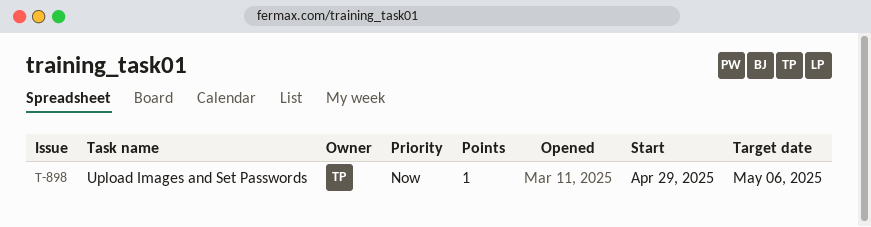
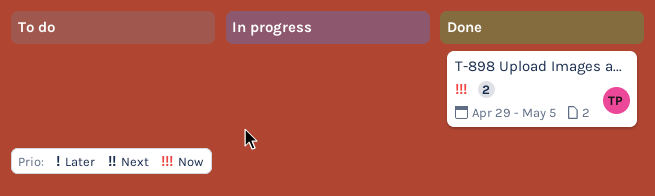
T-898, estimate: 1 -> 2
T-898, due: May 6 -> May 5

